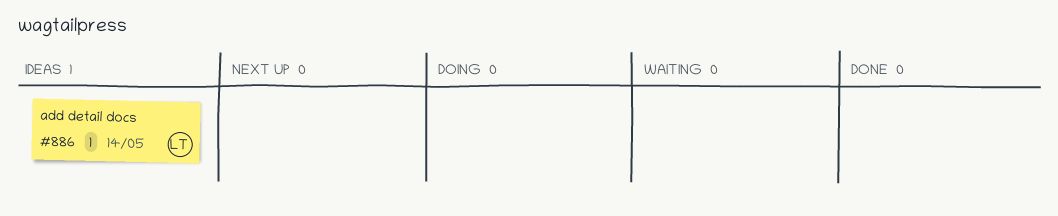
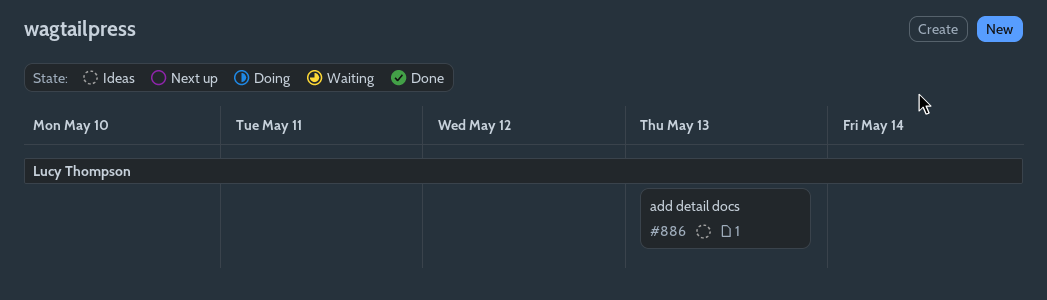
#886, due: May 14 -> May 13

